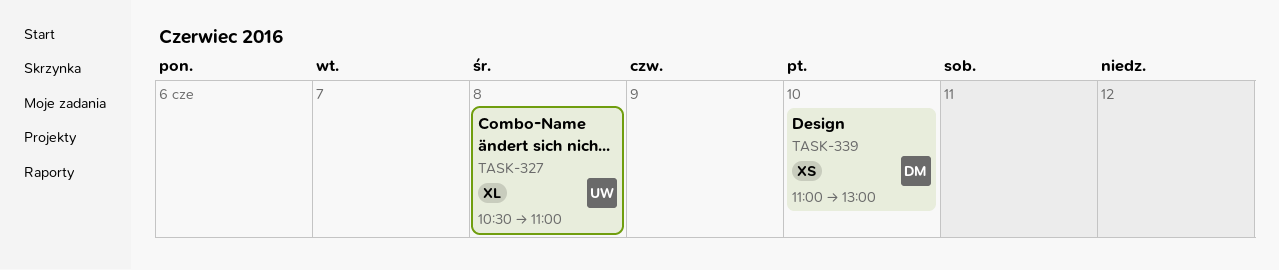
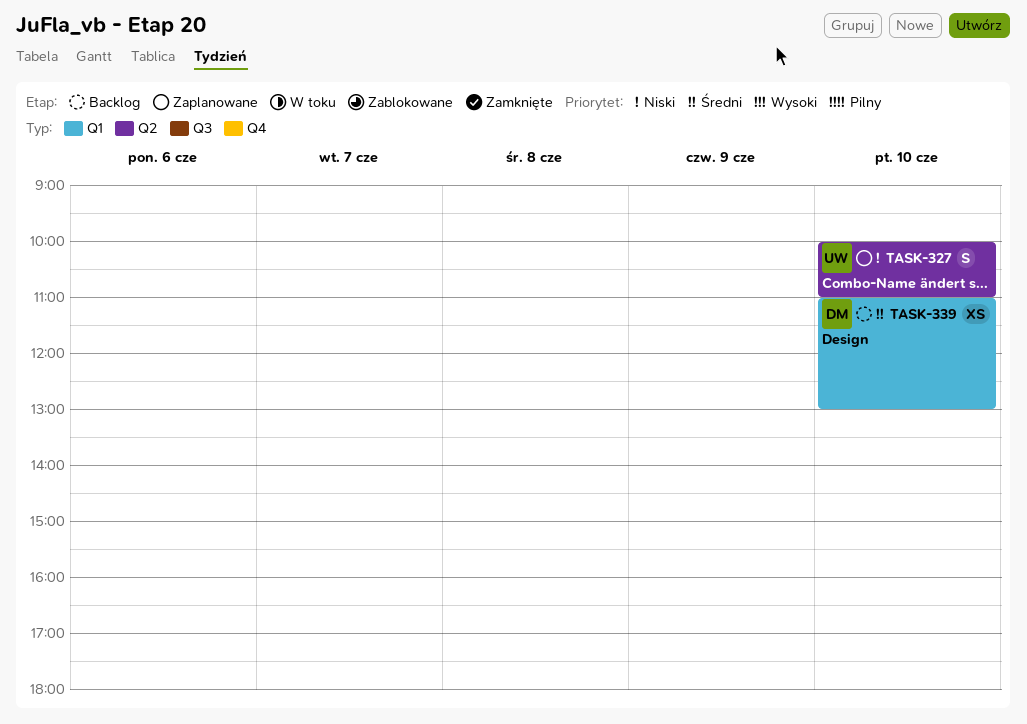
TASK-327, estimate: XL -> S
TASK-327, day: Jun 8 -> Jun 10
TASK-327, begins: 10:30 -> 10:00

